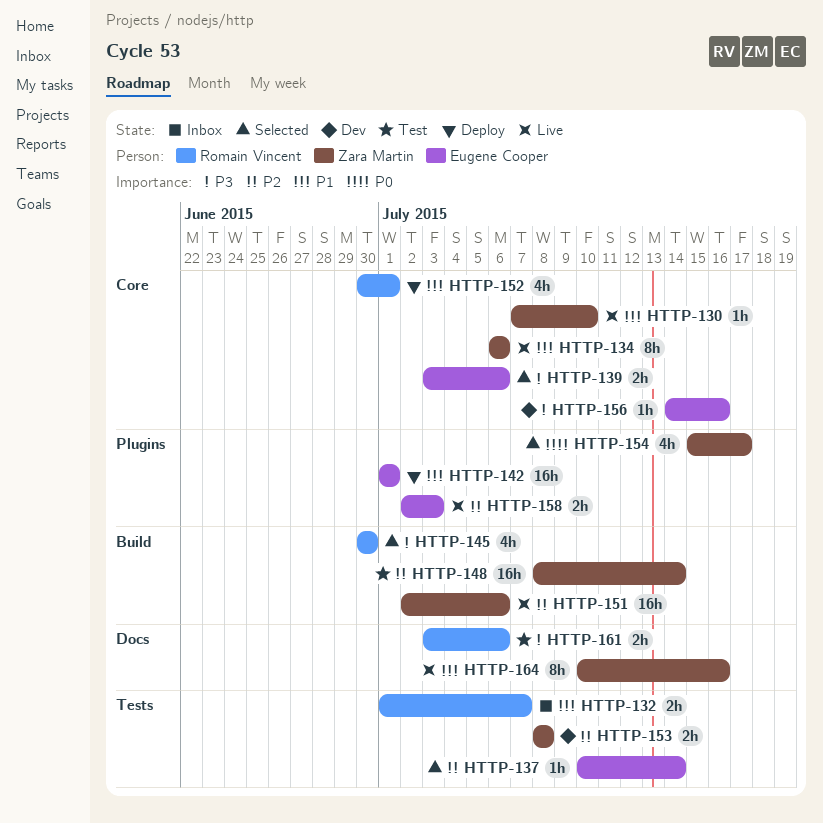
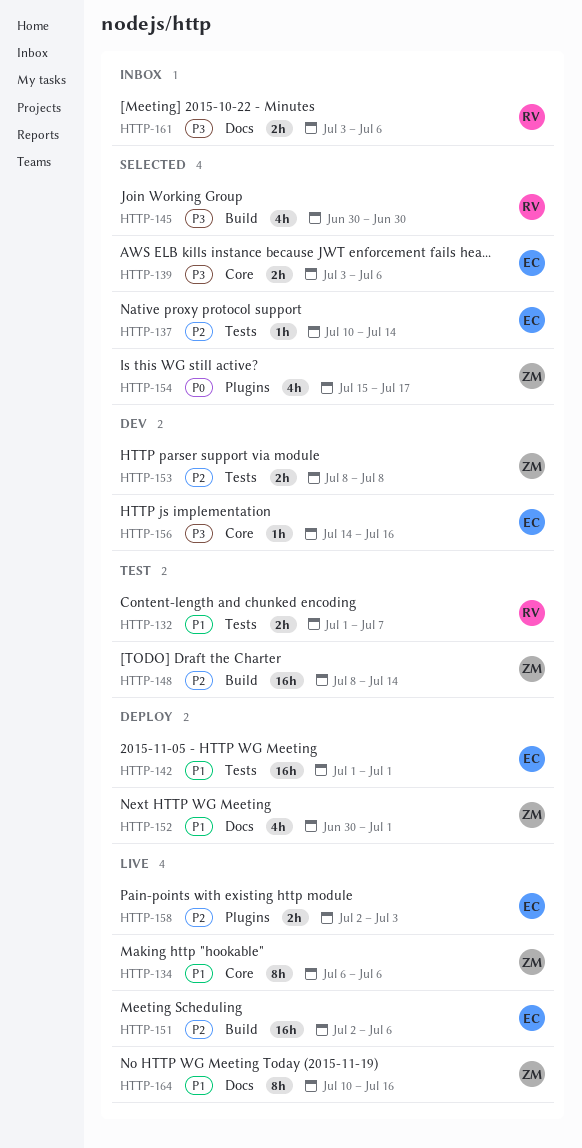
HTTP-130: present -> none
HTTP-132, status: Inbox -> Test
HTTP-142, label: Plugins -> Tests
HTTP-151, owner: Zara Martin -> Eugene Cooper
HTTP-152, owner: Romain Vincent -> Zara Martin
HTTP-152, label: Core -> Docs
HTTP-161, status: Test -> Inbox

